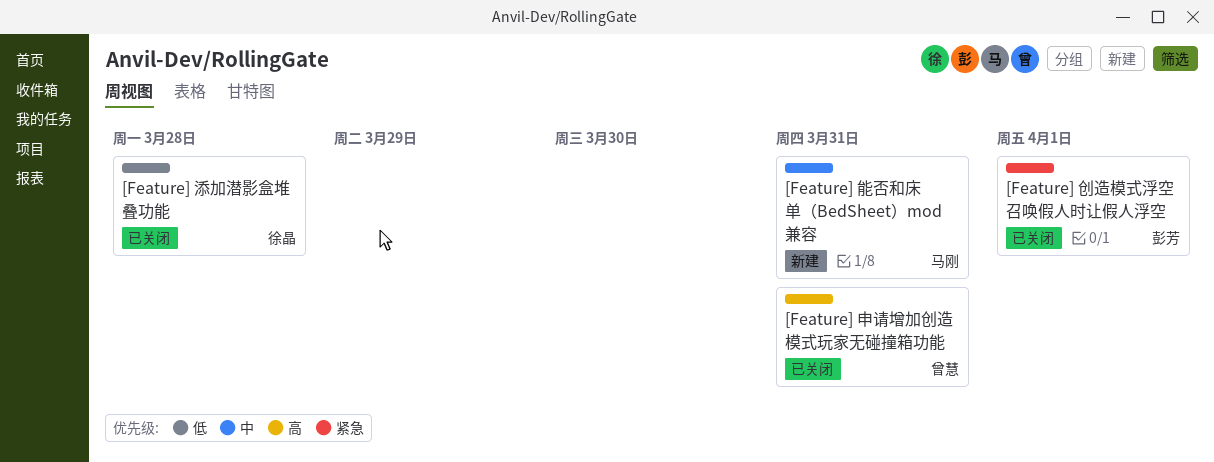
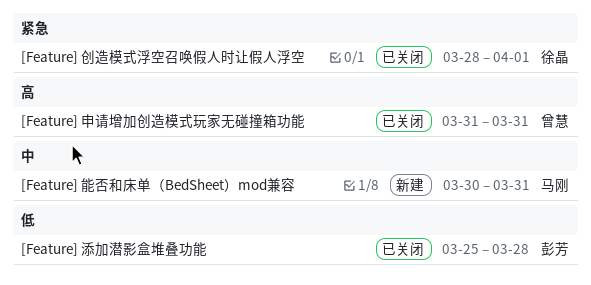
[Feature] 创造模式浮空召唤假人时让假人浮空, owner: 彭芳 -> 徐晶
[Feature] 添加潜影盒堆叠功能, owner: 徐晶 -> 彭芳

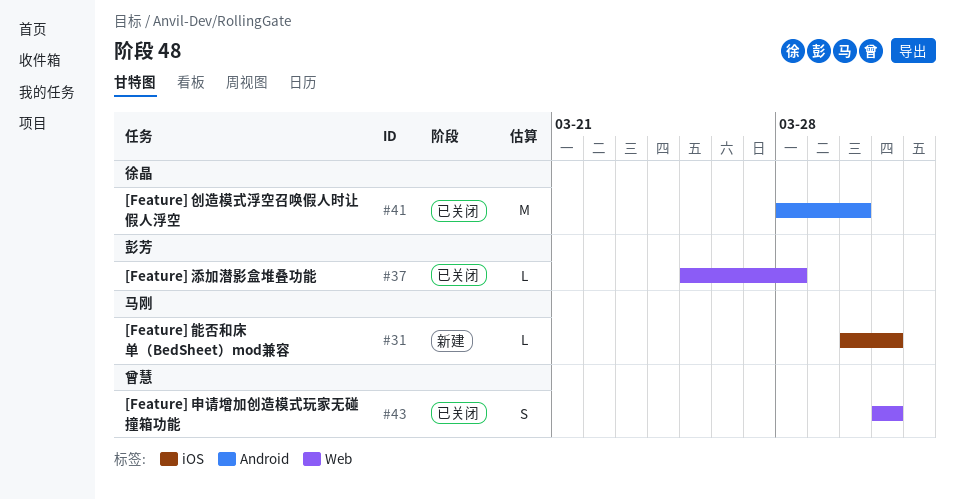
[Feature] 创造模式浮空召唤假人时让假人浮空, due: Apr 1 -> Mar 30

